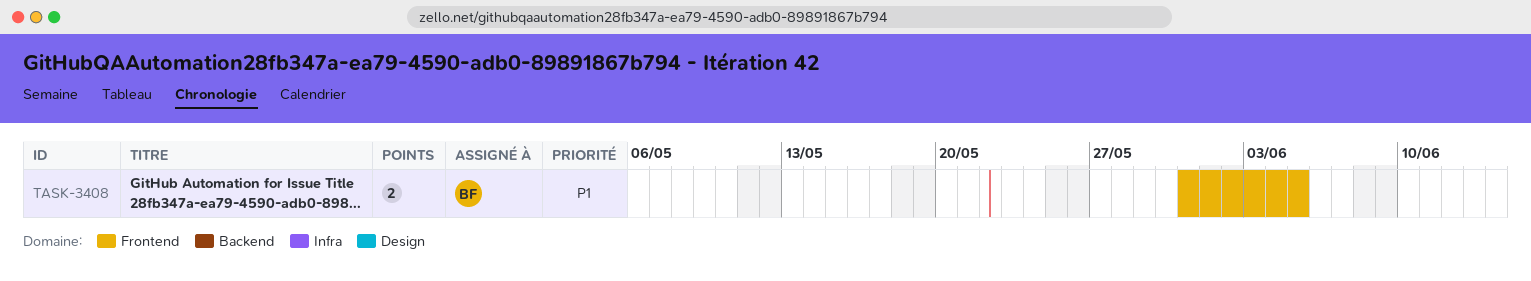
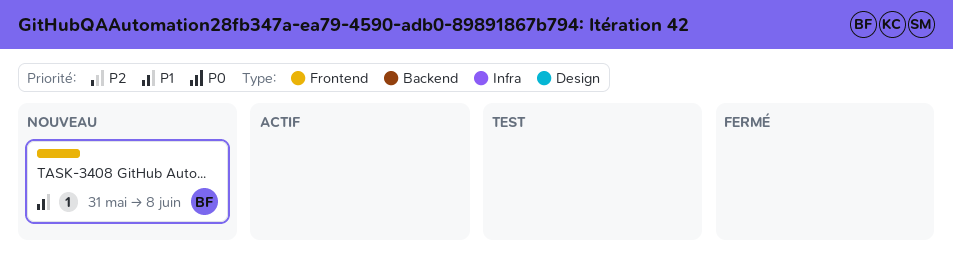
TASK-3408, estimate: 2 -> 1
TASK-3408, due: Jun 5 -> Jun 8

